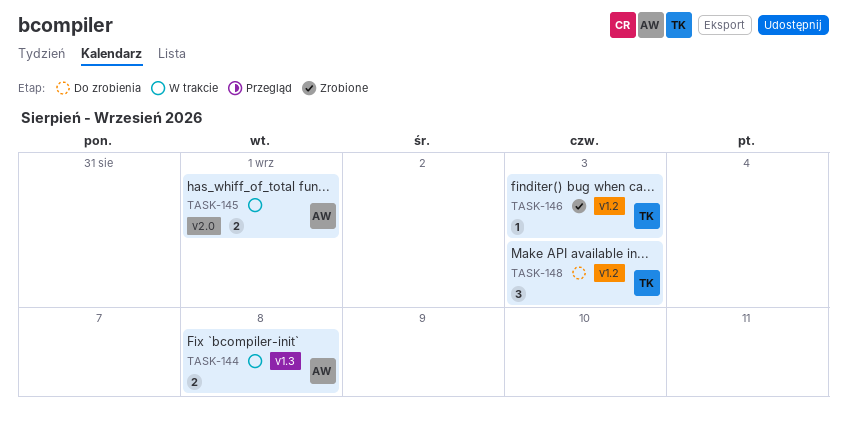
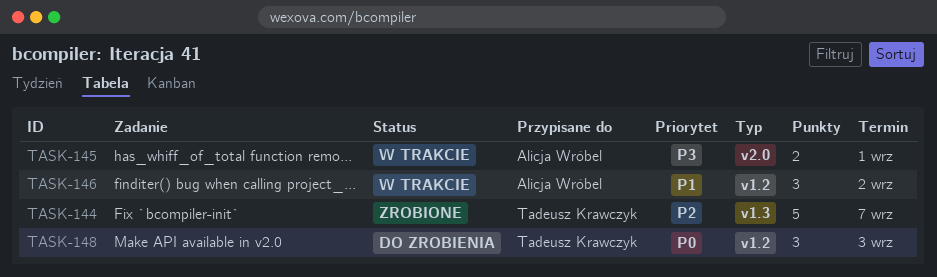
TASK-144, status: W trakcie -> Zrobione
TASK-144, owner: Alicja Wróbel -> Tadeusz Krawczyk
TASK-144, estimate: 2 -> 5
TASK-144, due: Sep 8 -> Sep 7
TASK-146, status: Zrobione -> W trakcie
TASK-146, owner: Tadeusz Krawczyk -> Alicja Wróbel
TASK-146, estimate: 1 -> 3
TASK-146, due: Sep 3 -> Sep 2

